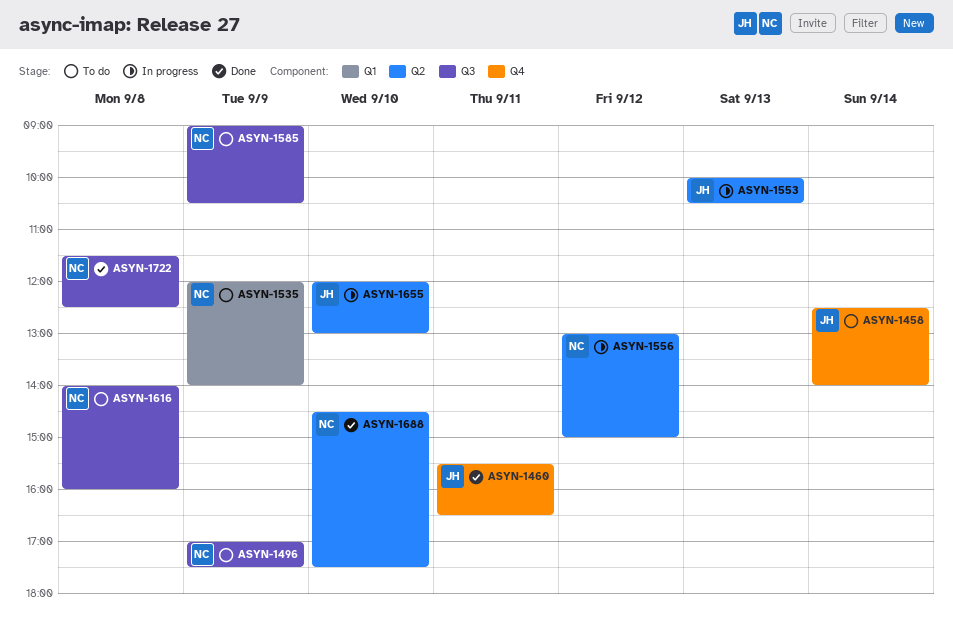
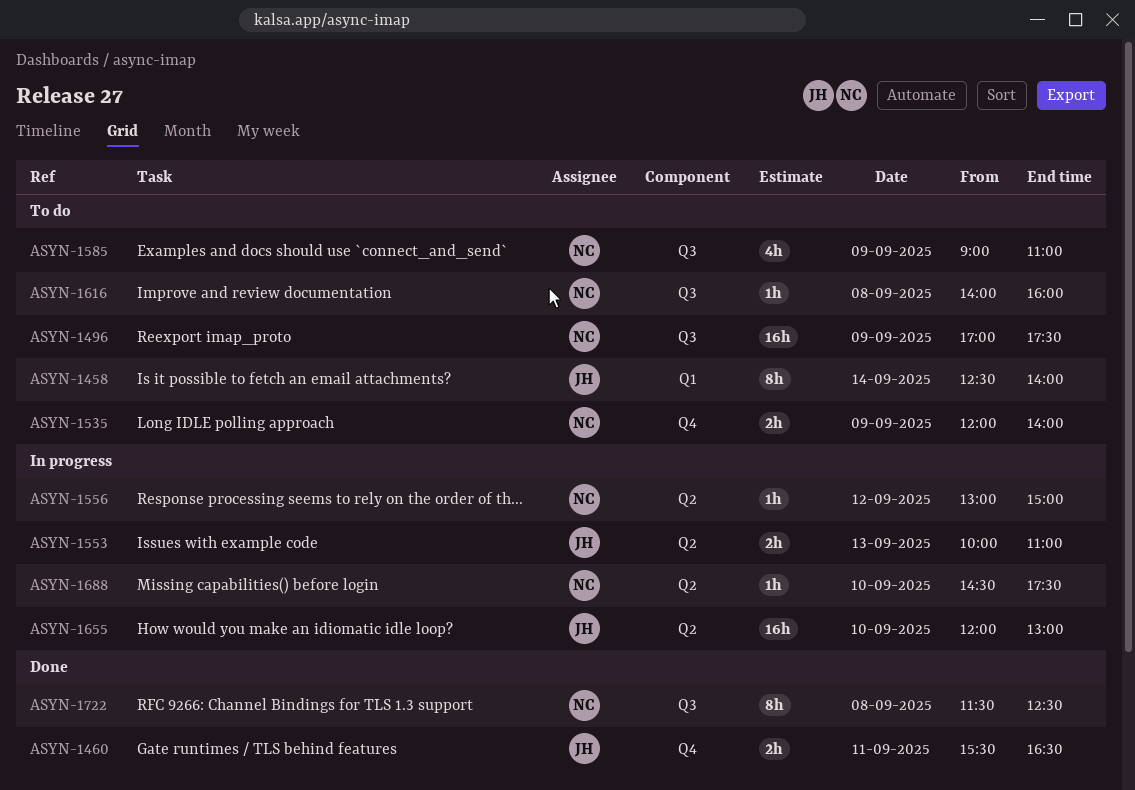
ASYN-1458, label: Q4 -> Q1
ASYN-1535, label: Q1 -> Q4
ASYN-1553, ends: 10:30 -> 11:00
ASYN-1585, ends: 10:30 -> 11:00
ASYN-1688, status: Done -> In progress

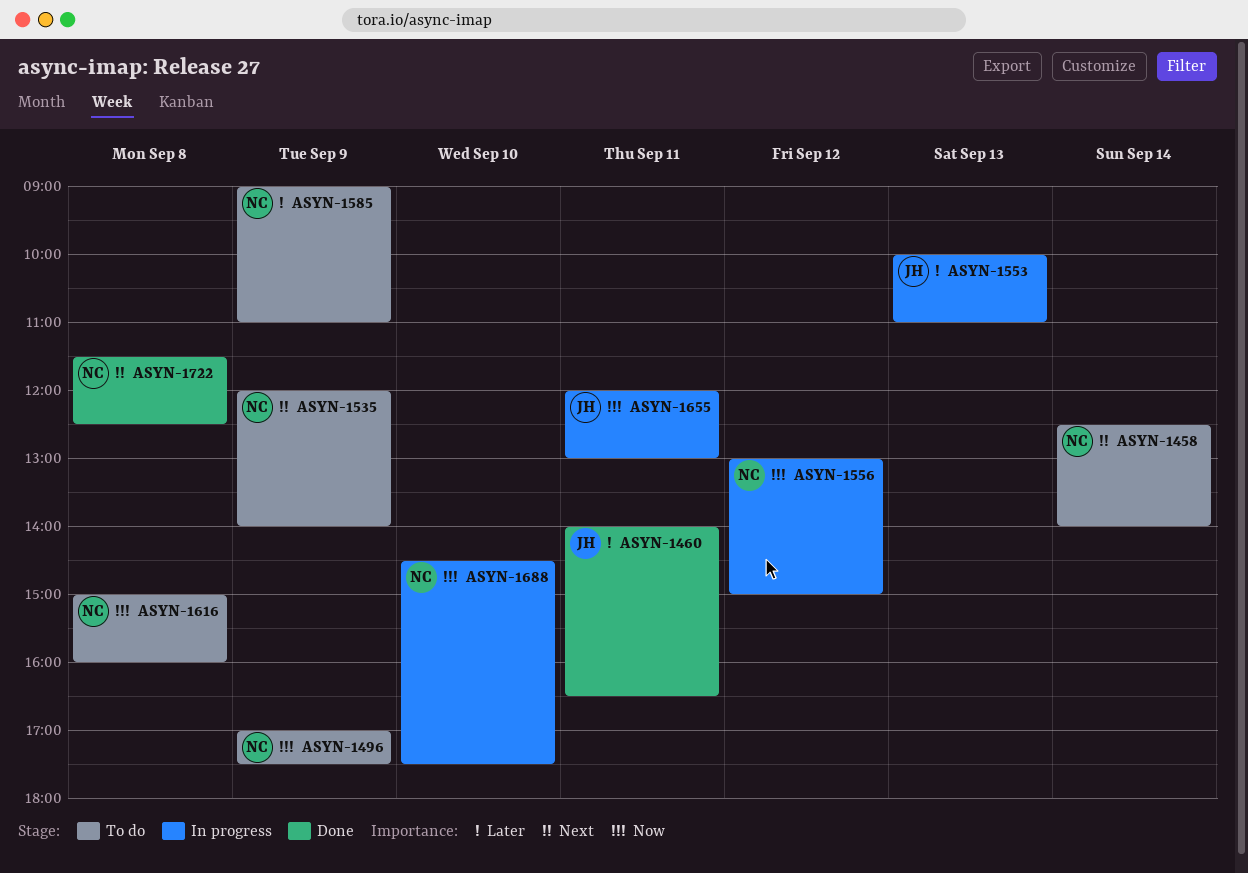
ASYN-1458, owner: JH -> NC
ASYN-1460, begins: 15:30 -> 14:00
ASYN-1616, begins: 14:00 -> 15:00
ASYN-1655, day: Sep 10 -> Sep 11

